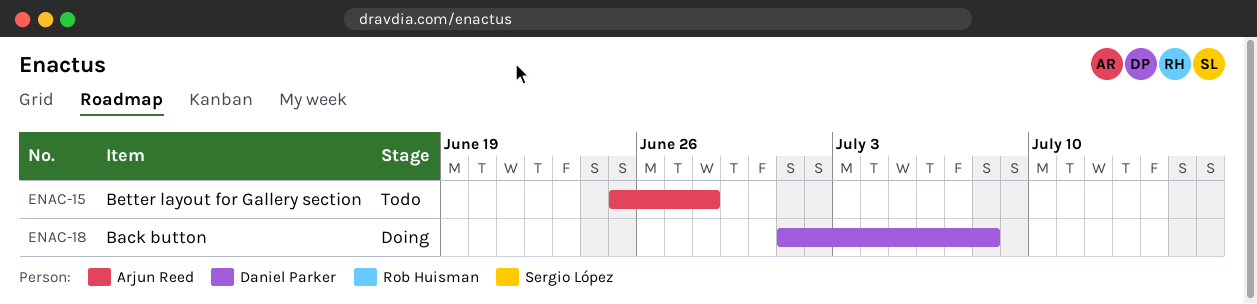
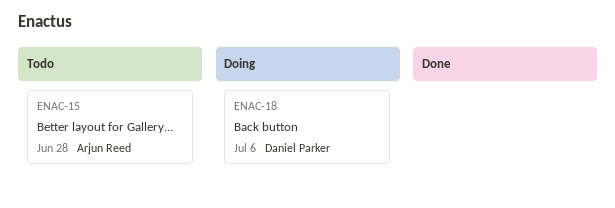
ENAC-18, due: Jul 8 -> Jul 6

